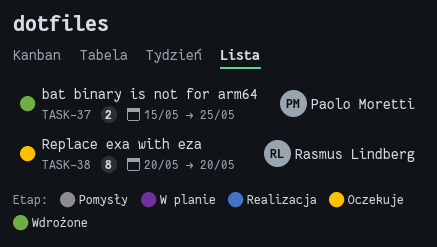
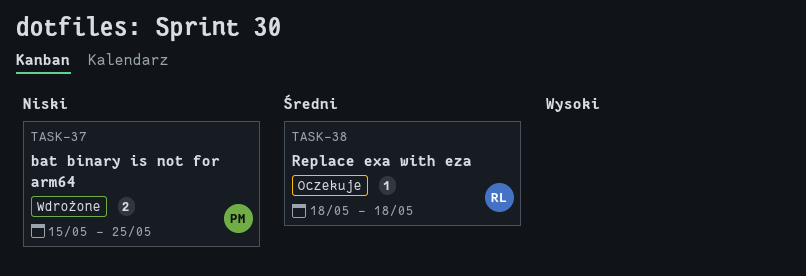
TASK-38, estimate: 8 -> 1
TASK-38, start: May 20 -> May 18
TASK-38, due: May 20 -> May 18

